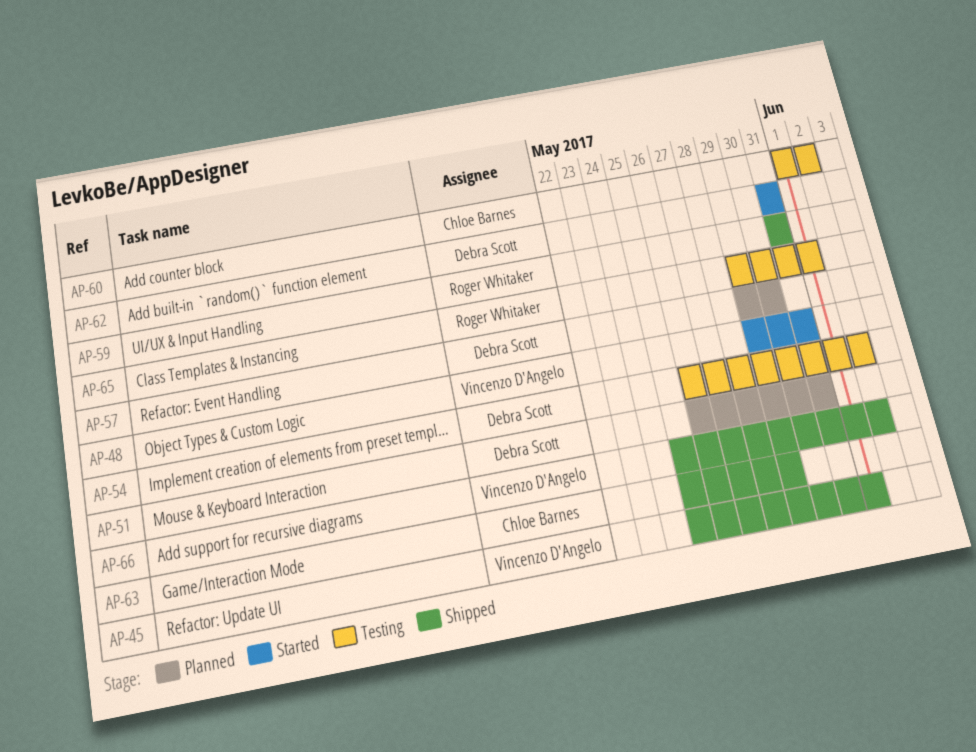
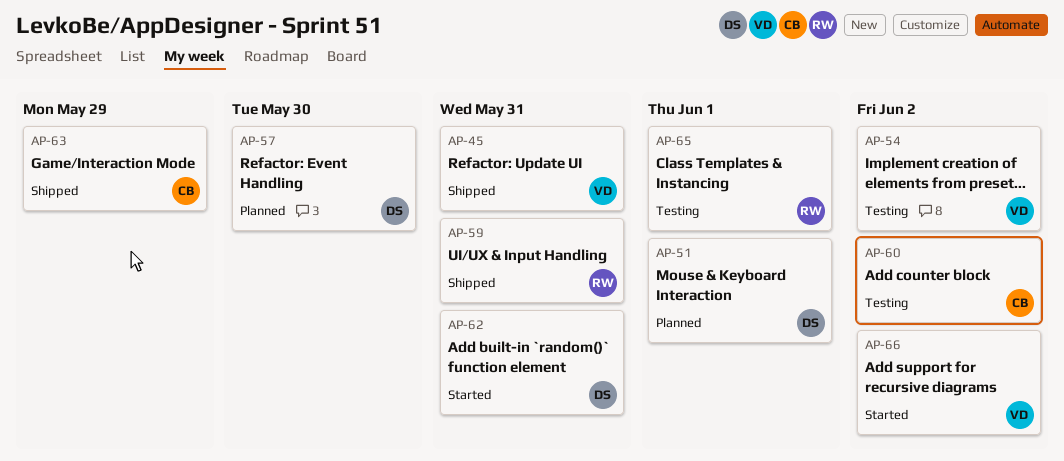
AP-45, due: Jun 1 -> May 31
AP-48: present -> none
AP-51, due: May 31 -> Jun 1
AP-54, owner: Debra Scott -> Vincenzo D'Angelo
AP-66, status: Shipped -> Started

